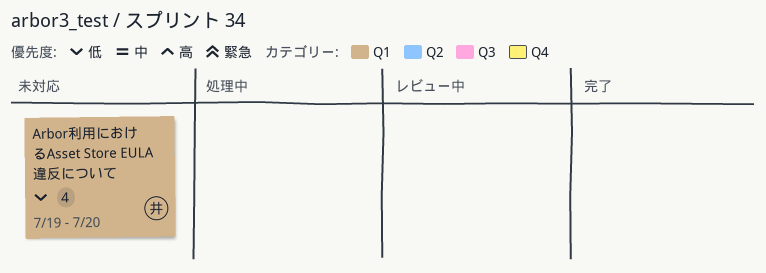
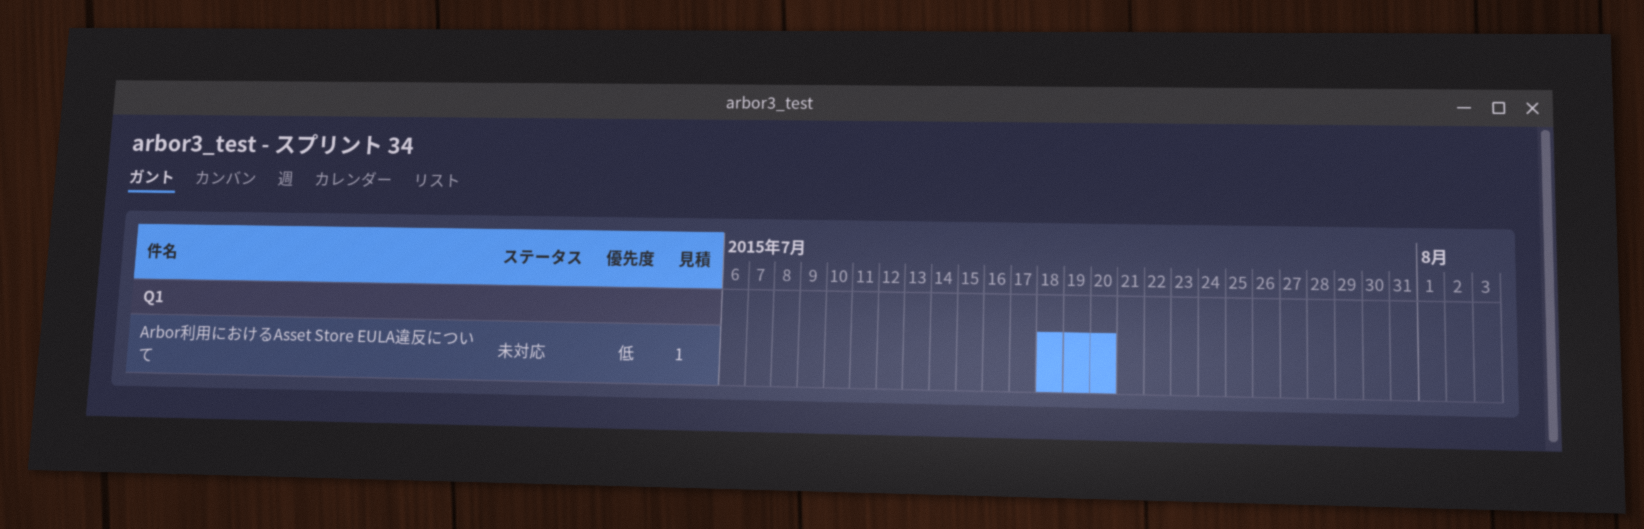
Arbor利用におけるAsset Store EULA違反について, estimate: 4 -> 1
Arbor利用におけるAsset Store EULA違反について, start: Jul 19 -> Jul 18

